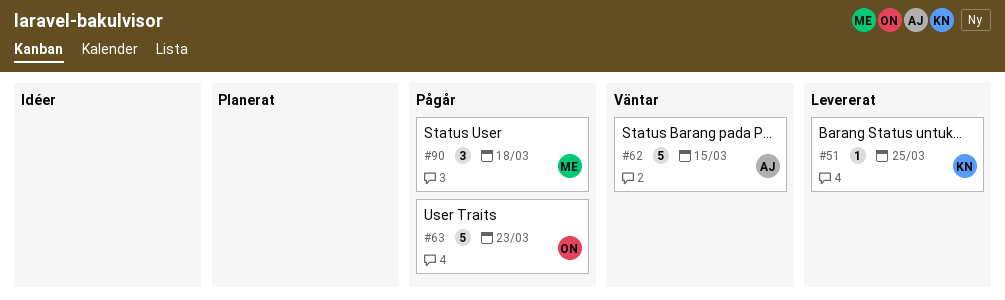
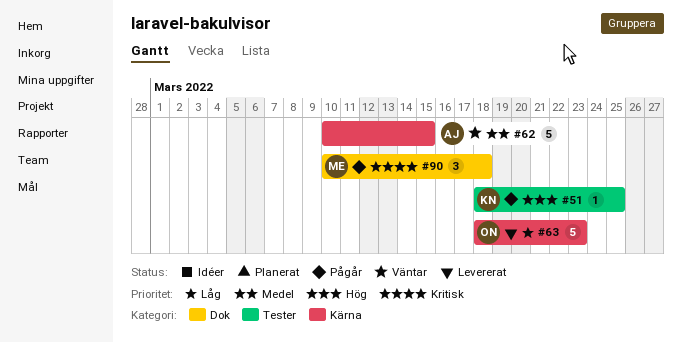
#51, status: Levererat -> Pågår
#63, status: Pågår -> Levererat

